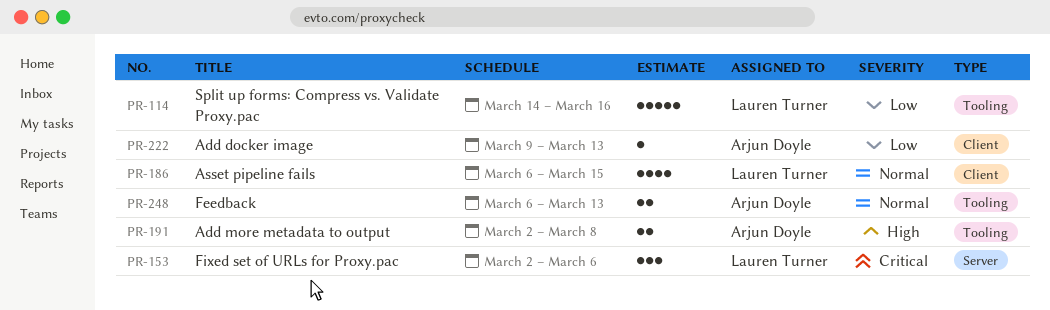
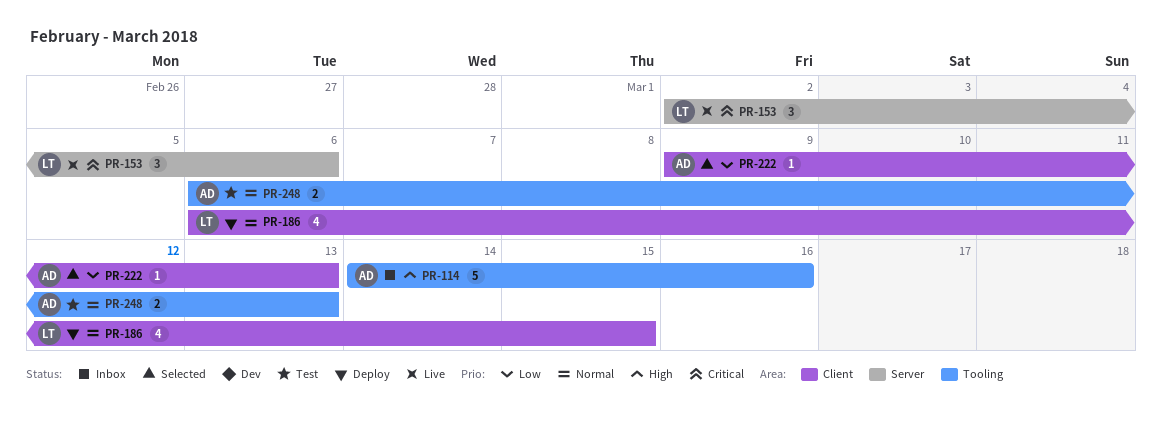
PR-114, owner: Lauren Turner -> Arjun Doyle
PR-114, priority: Low -> High
PR-191: present -> none

